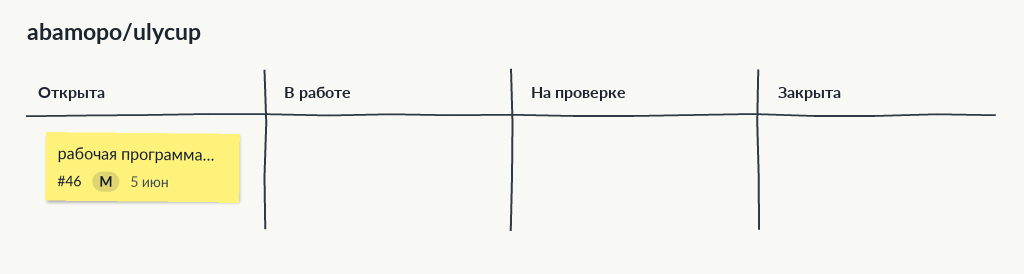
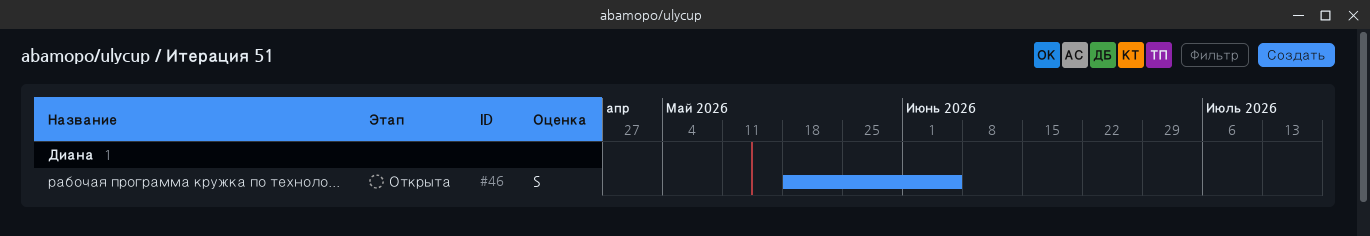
#46, estimate: M -> S

